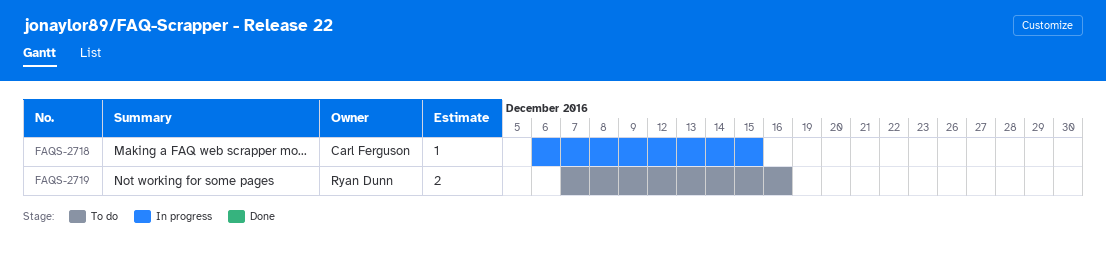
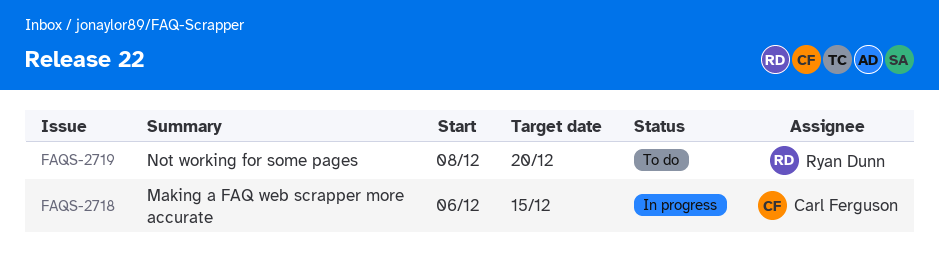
FAQS-2719, start: Dec 7 -> Dec 8
FAQS-2719, due: Dec 16 -> Dec 20

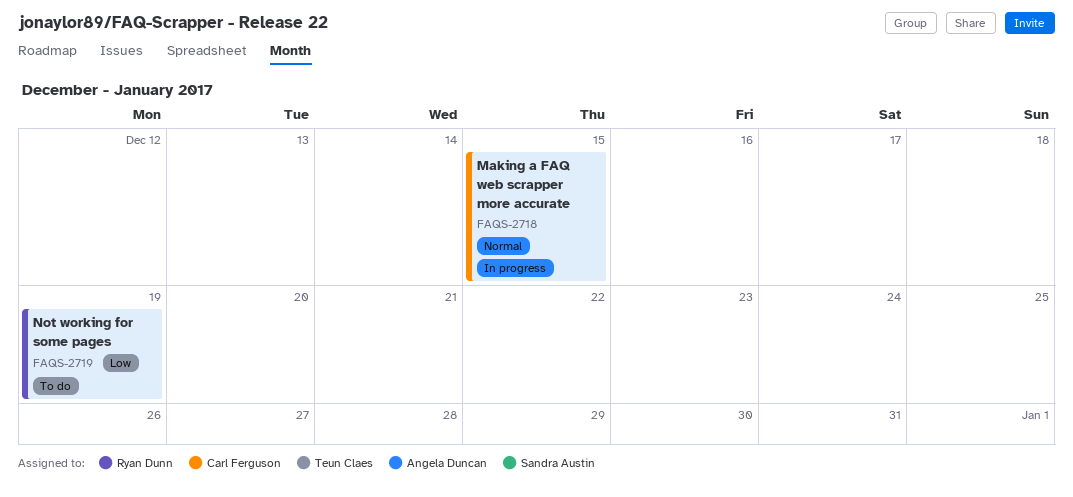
FAQS-2719, due: Dec 20 -> Dec 19

